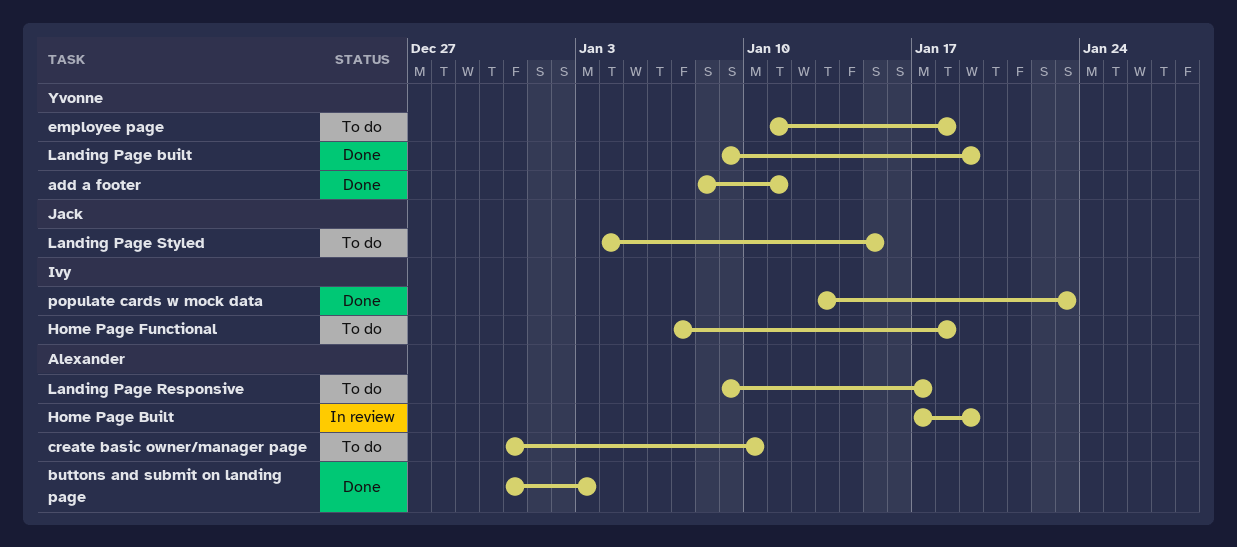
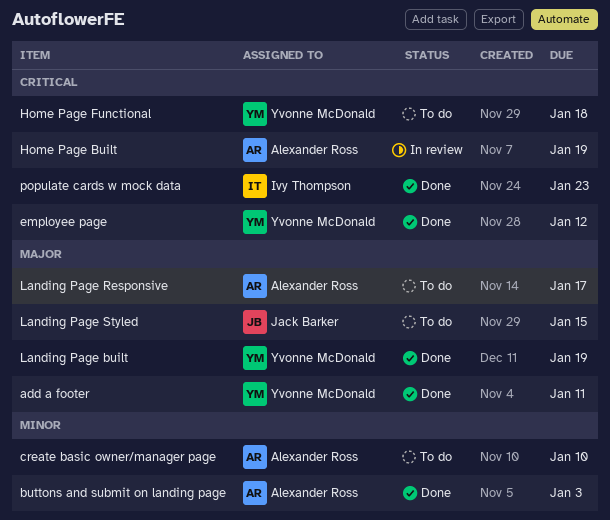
employee page, status: To do -> Done
employee page, due: Jan 18 -> Jan 12
Home Page Functional, owner: Ivy Thompson -> Yvonne McDonald

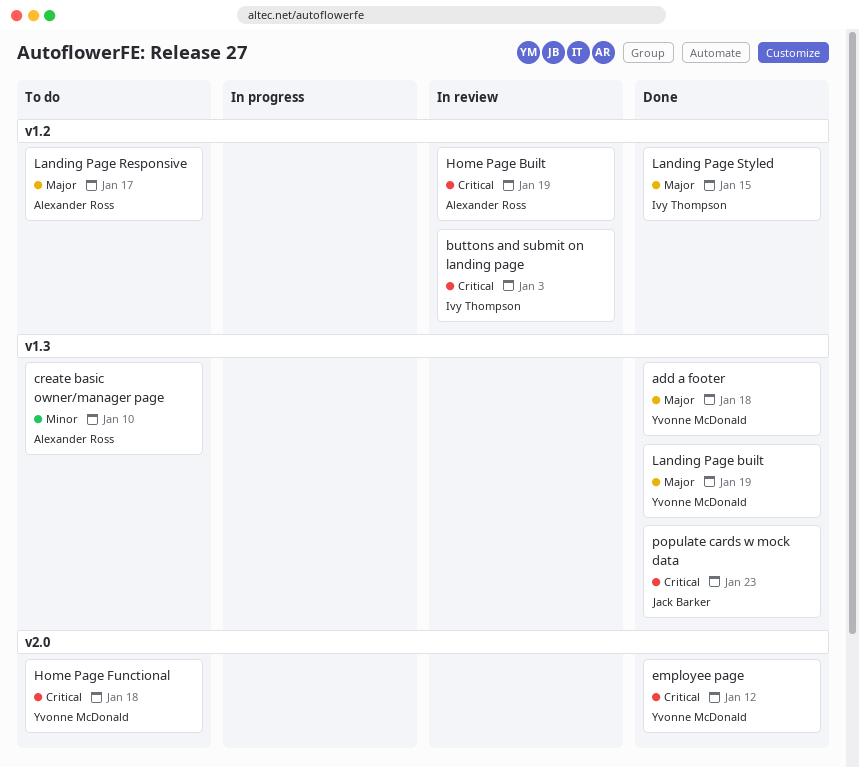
add a footer, due: Jan 11 -> Jan 18
buttons and submit on landing page, status: Done -> In review
buttons and submit on landing page, owner: Alexander Ross -> Ivy Thompson
buttons and submit on landing page, priority: Minor -> Critical
Landing Page Styled, status: To do -> Done
Landing Page Styled, owner: Jack Barker -> Ivy Thompson
populate cards w mock data, owner: Ivy Thompson -> Jack Barker

